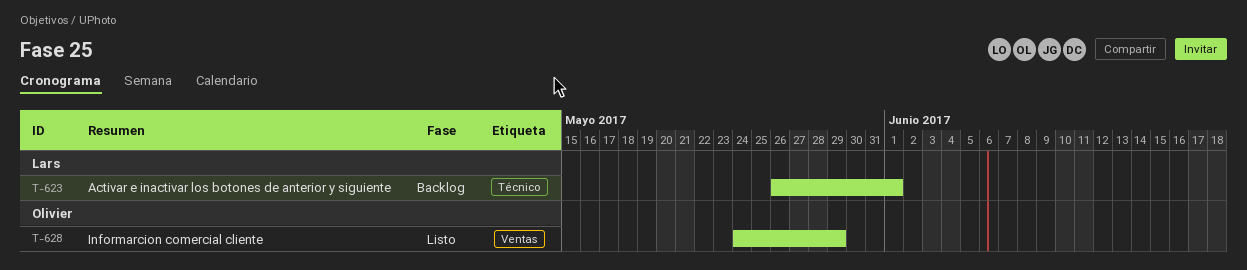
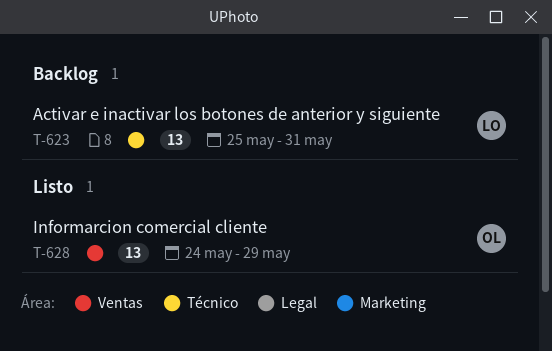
T-623, start: May 26 -> May 25
T-623, due: Jun 1 -> May 31

